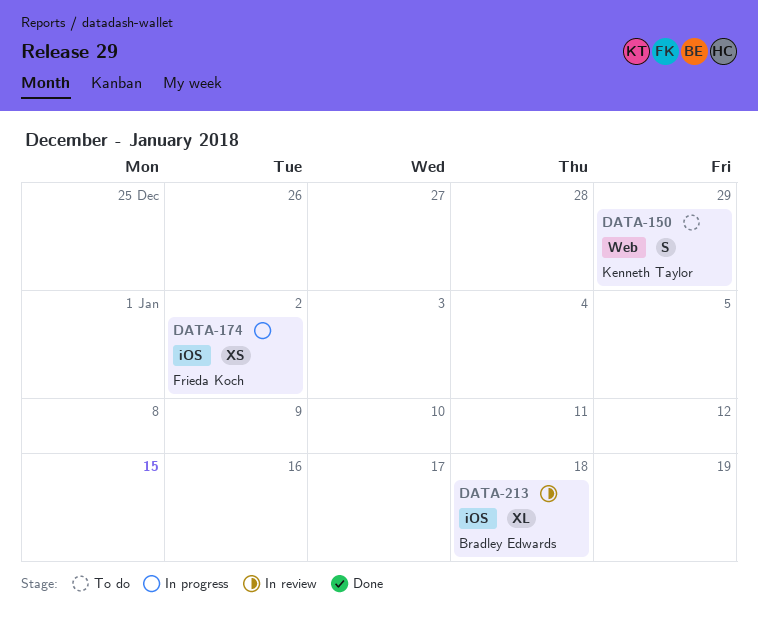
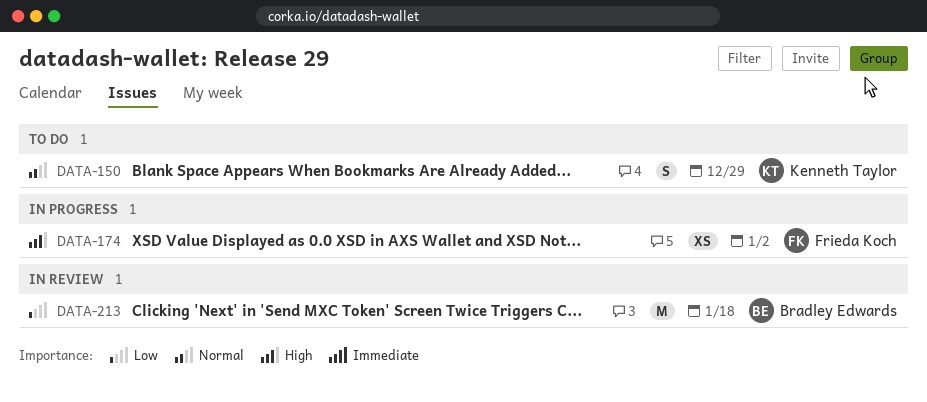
DATA-213, estimate: XL -> M

